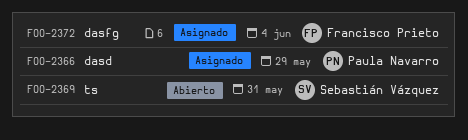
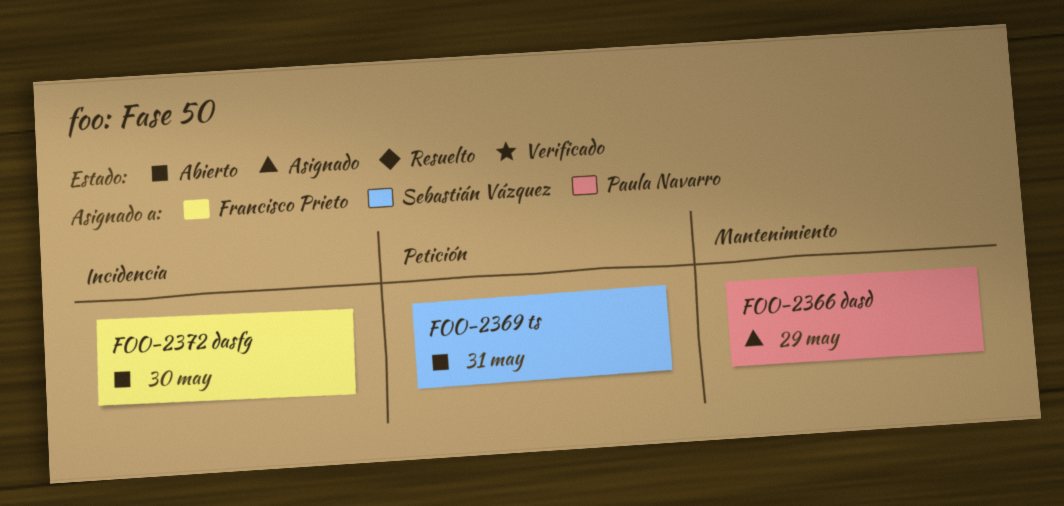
FOO-2372, status: Asignado -> Abierto
FOO-2372, due: Jun 4 -> May 30

